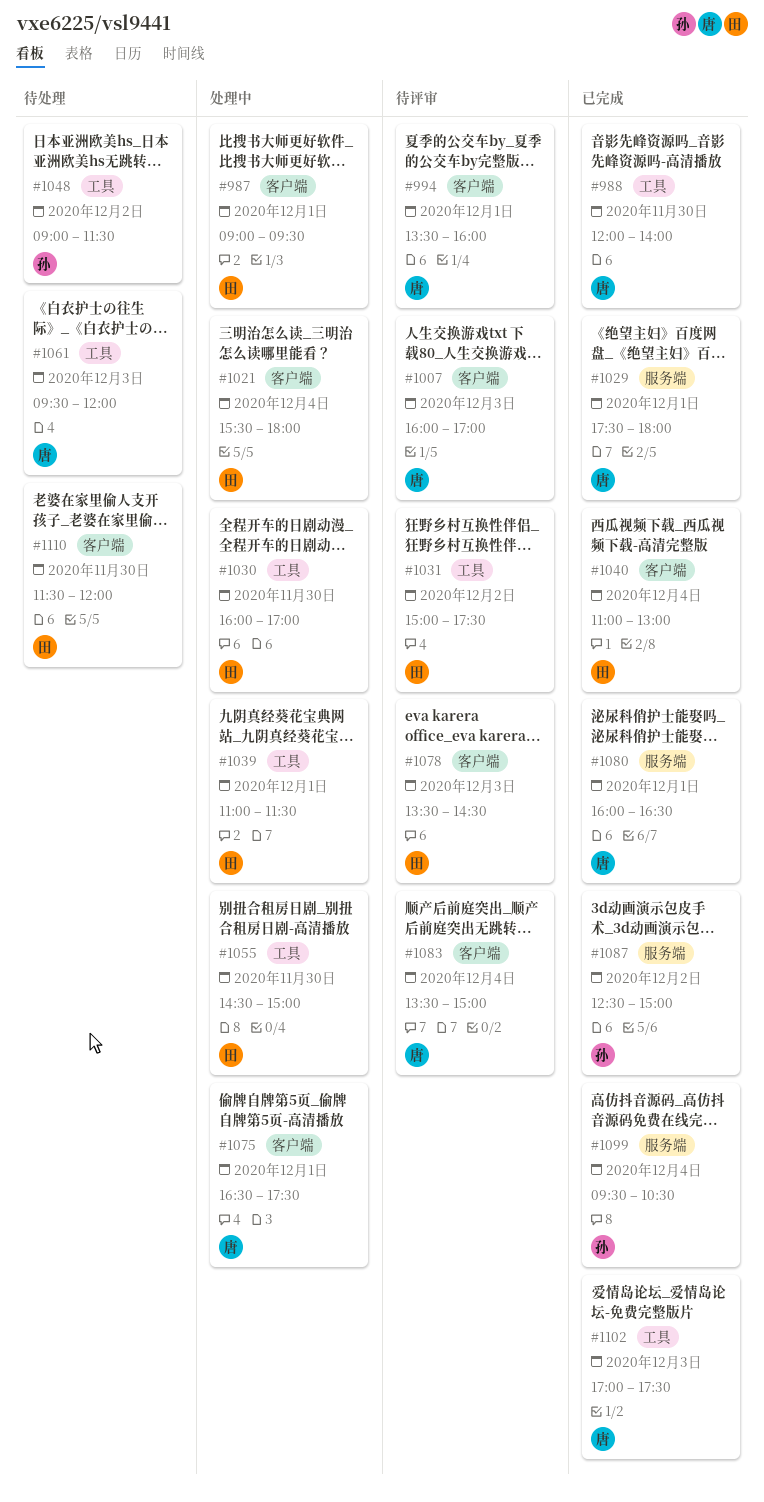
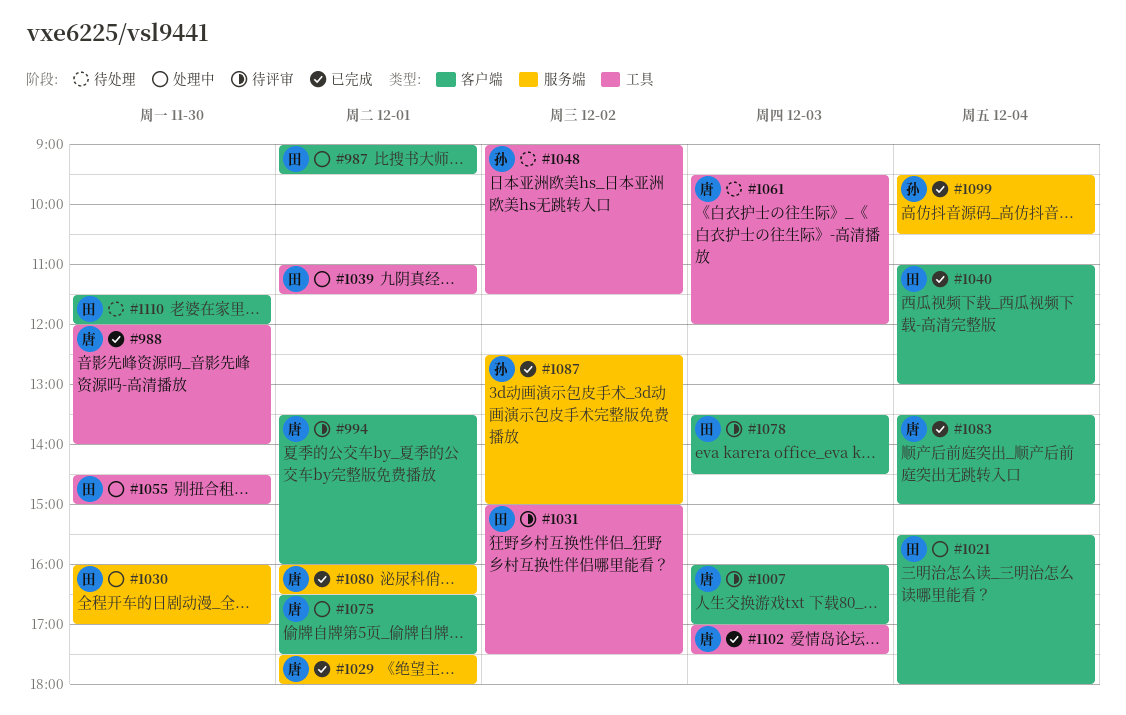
#1030, label: 工具 -> 服务端
#1083, status: 待评审 -> 已完成

